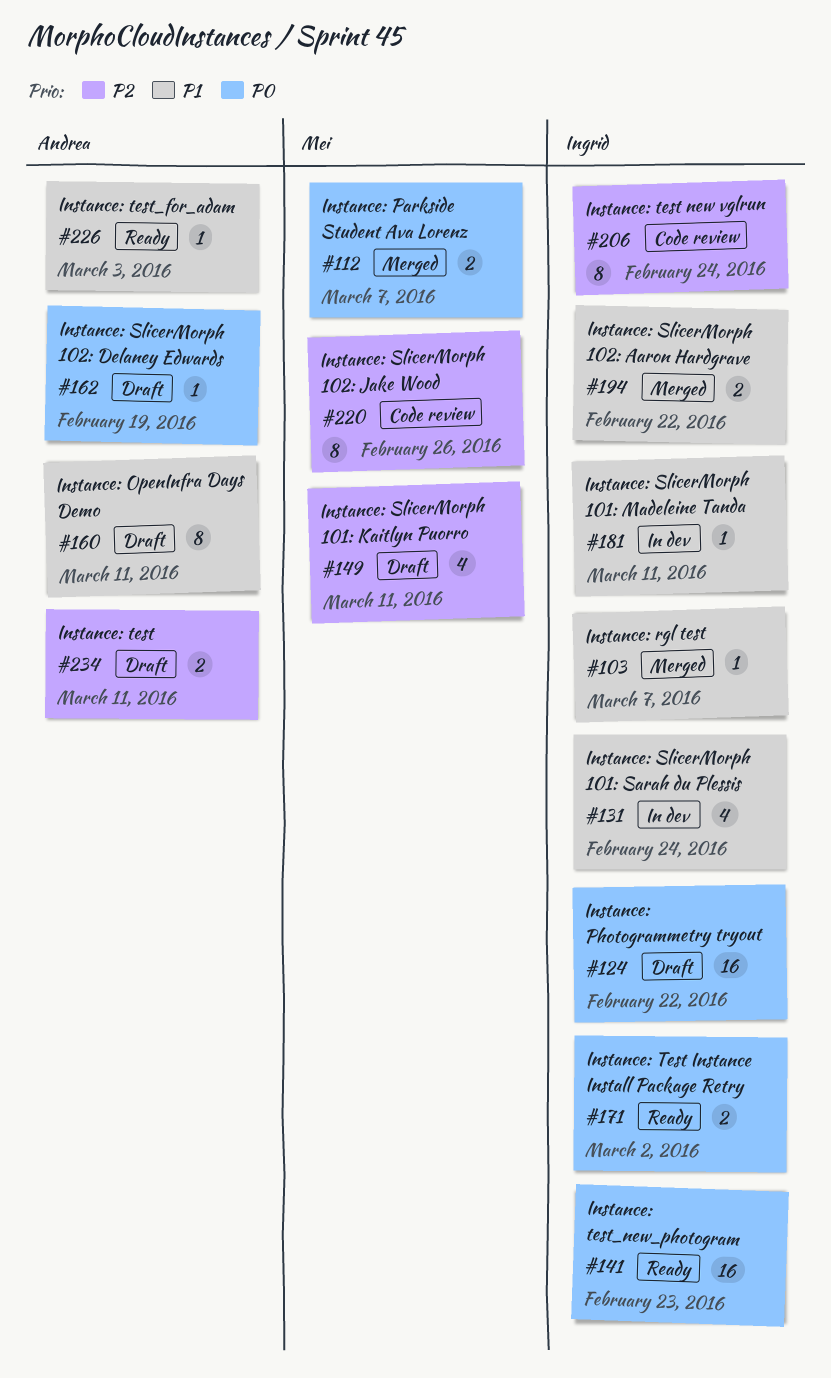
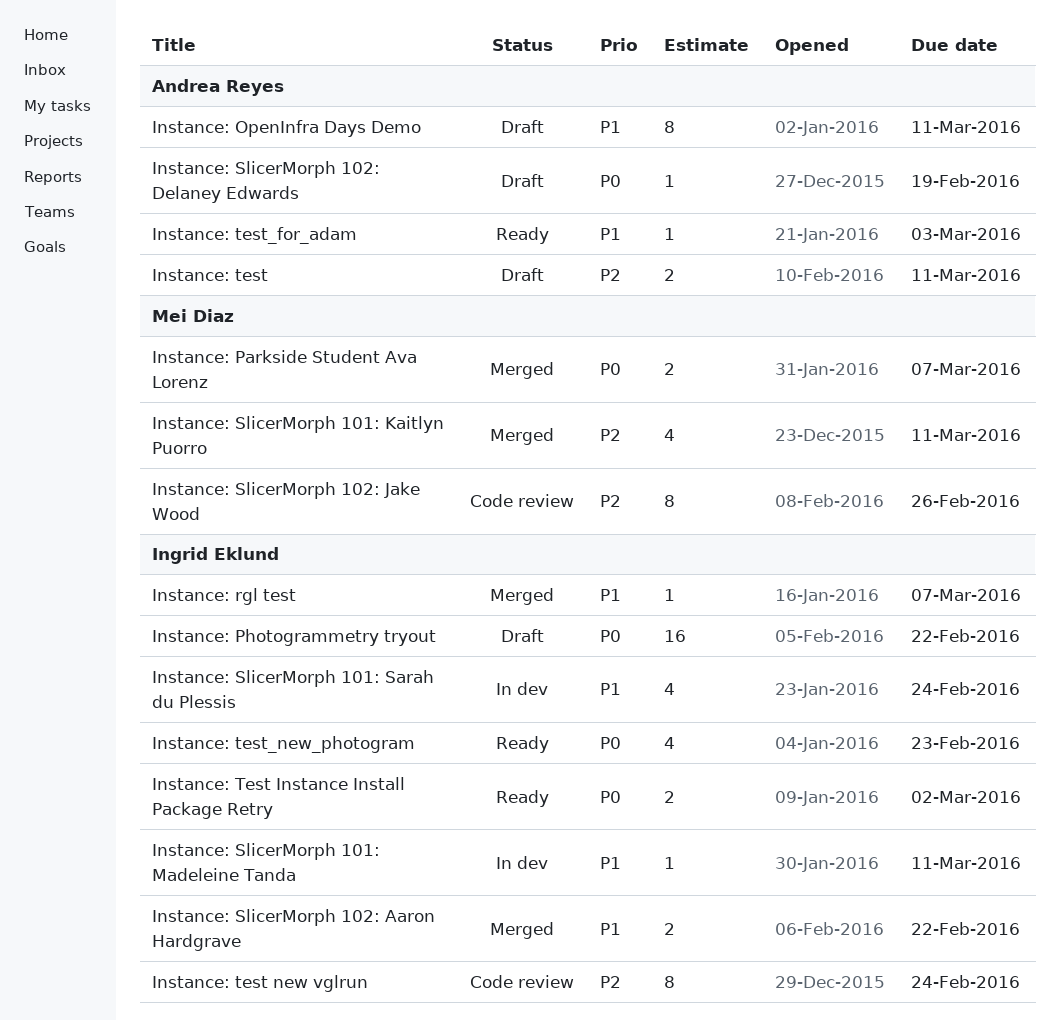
Instance: SlicerMorph 101: Kaitlyn Puorro, status: Draft -> Merged
Instance: test_new_photogram, estimate: 16 -> 4

